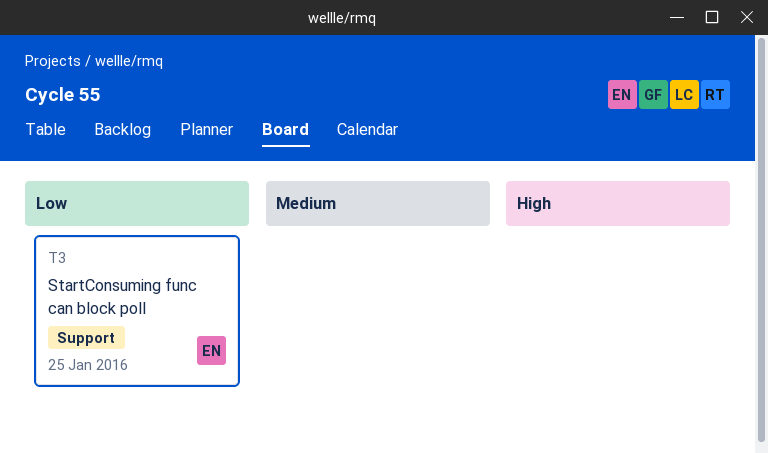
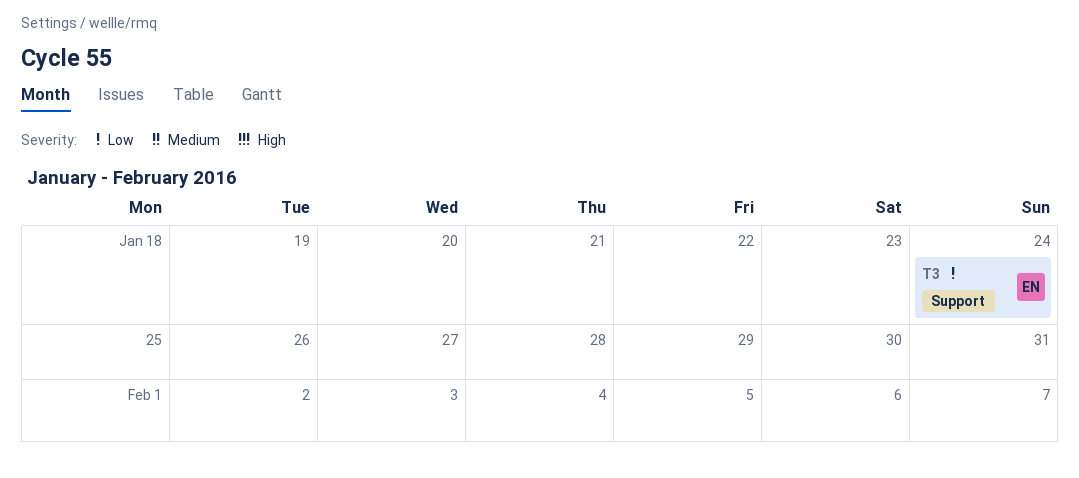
T3, due: Jan 25 -> Jan 24

